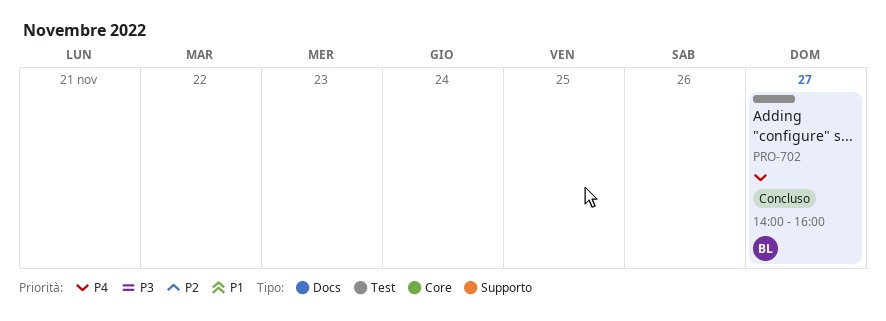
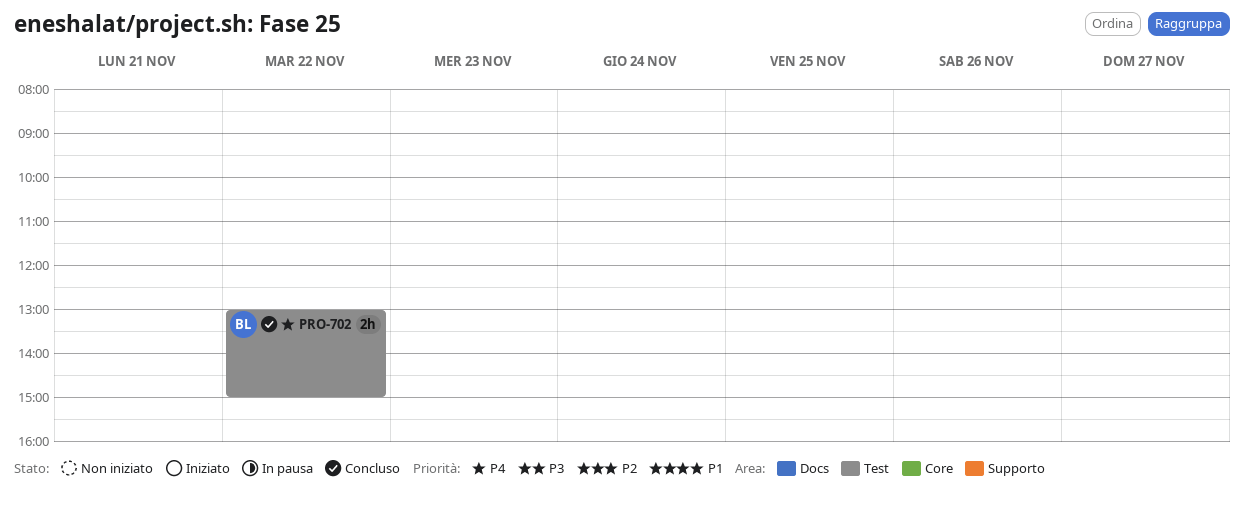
PRO-702, day: Nov 27 -> Nov 22
PRO-702, begins: 14:00 -> 13:00
PRO-702, ends: 16:00 -> 15:00

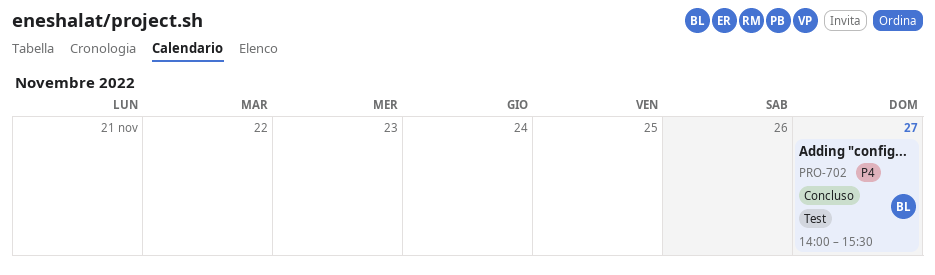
PRO-702, day: Nov 22 -> Nov 27
PRO-702, begins: 13:00 -> 14:00
PRO-702, ends: 15:00 -> 15:30

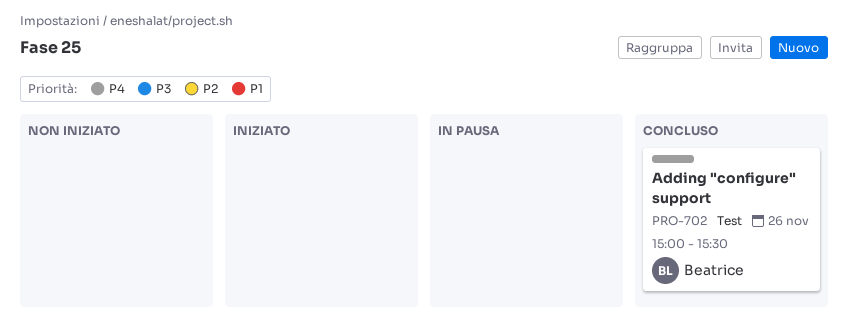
PRO-702, day: Nov 27 -> Nov 26
PRO-702, begins: 14:00 -> 15:00

